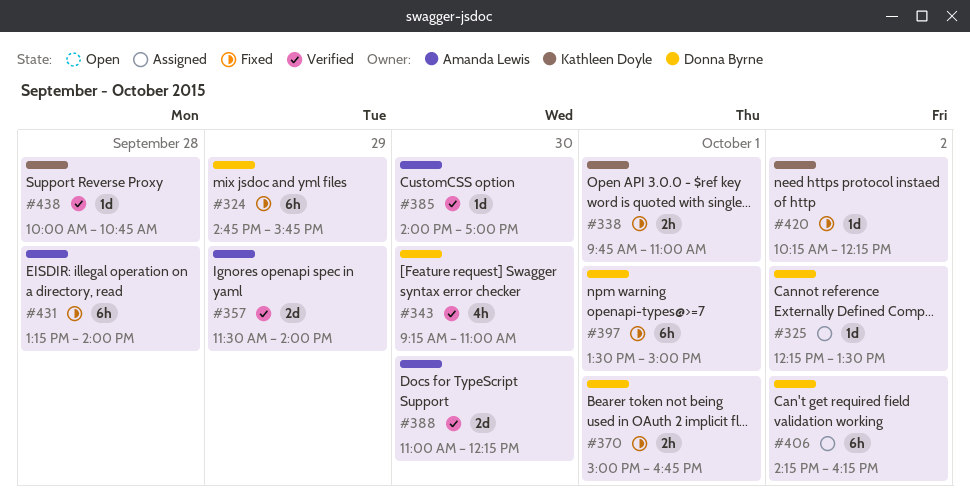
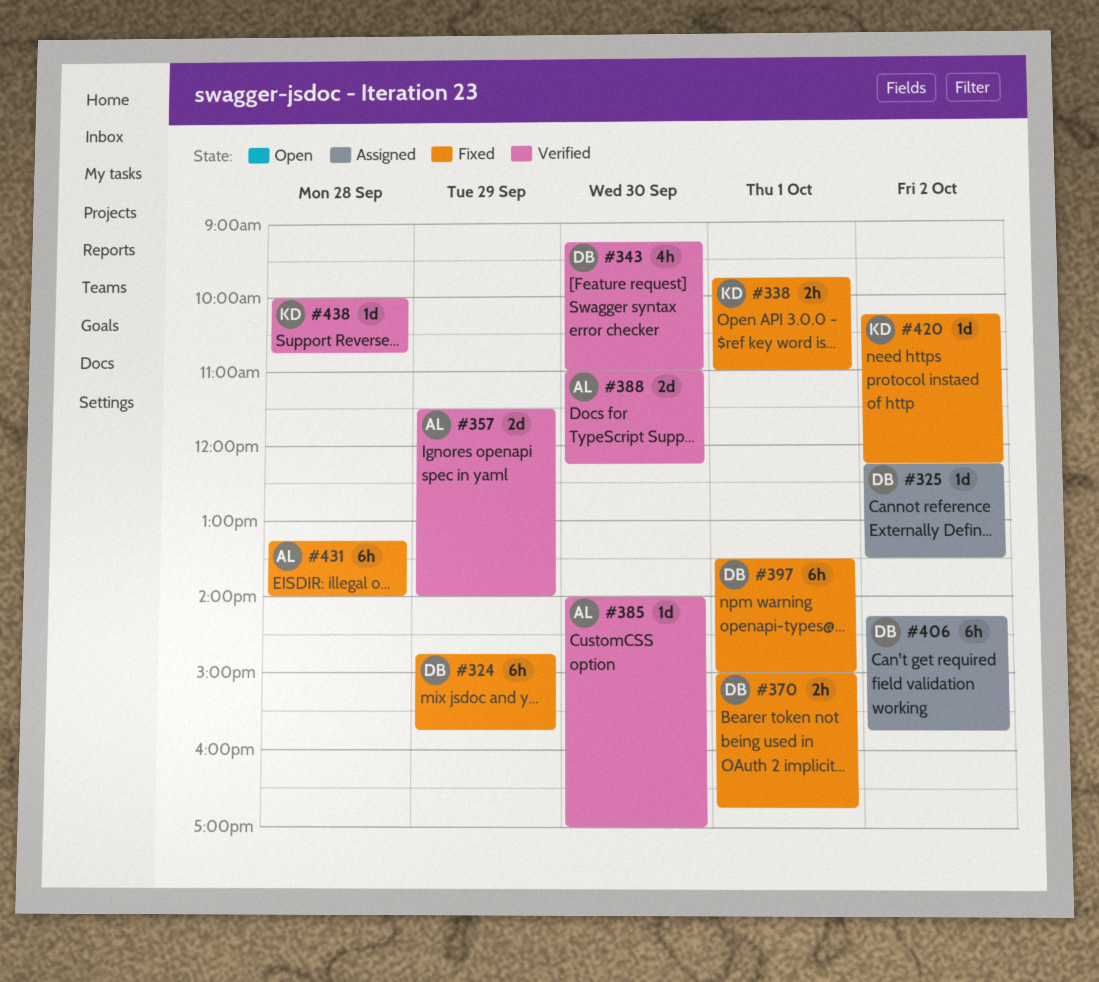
#406, ends: 16:15 -> 15:45

